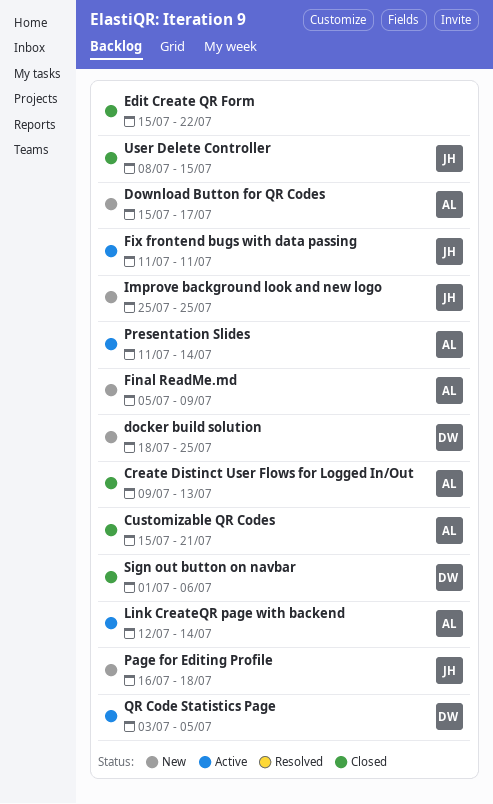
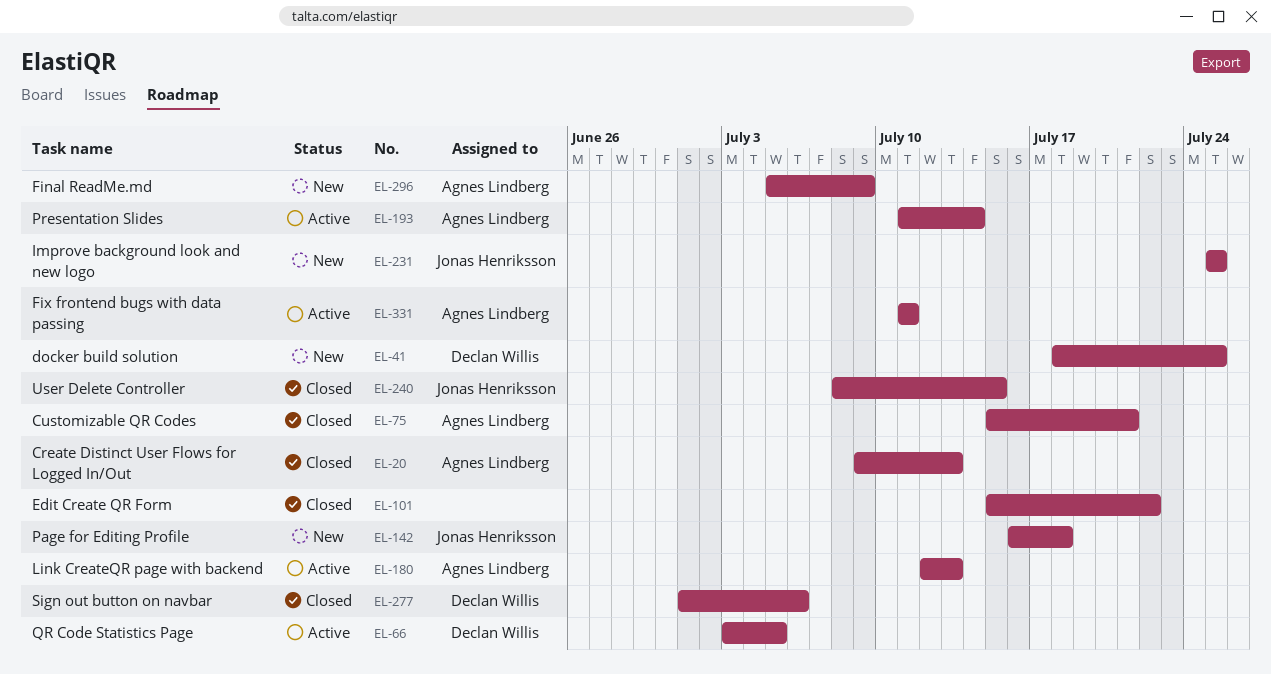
Download Button for QR Codes: present -> none
Fix frontend bugs with data passing, owner: Jonas Henriksson -> Agnes Lindberg
Link CreateQR page with backend, due: Jul 14 -> Jul 13

